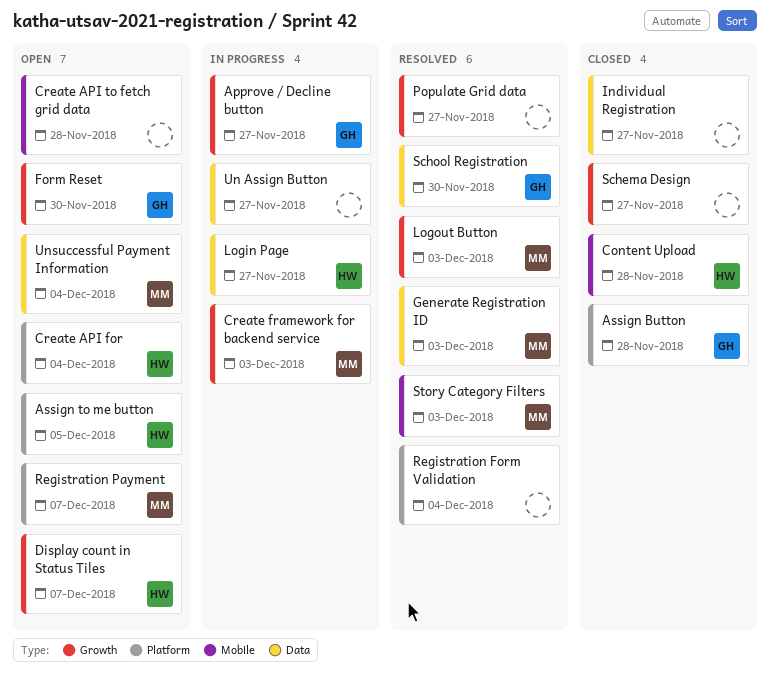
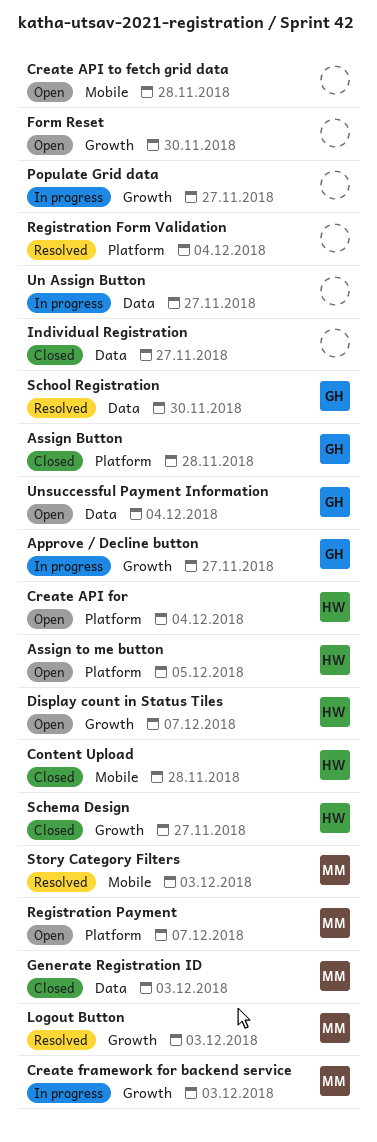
Form Reset, owner: GH -> none
Generate Registration ID, status: Resolved -> Closed
Login Page: present -> none
Populate Grid data, status: Resolved -> In progress
Schema Design, owner: none -> HW
Unsuccessful Payment Information, owner: MM -> GH

